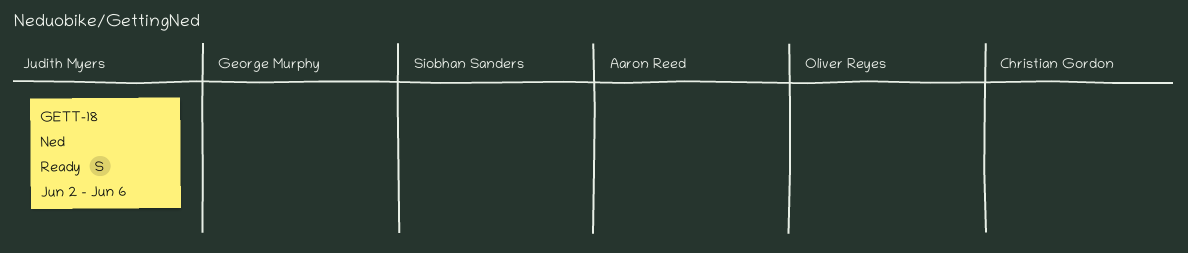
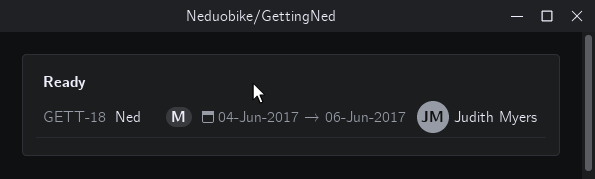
GETT-18, estimate: S -> M
GETT-18, start: Jun 2 -> Jun 4

